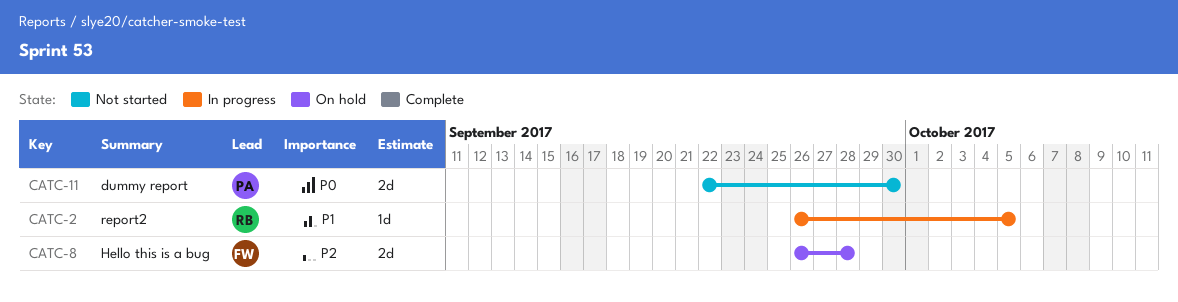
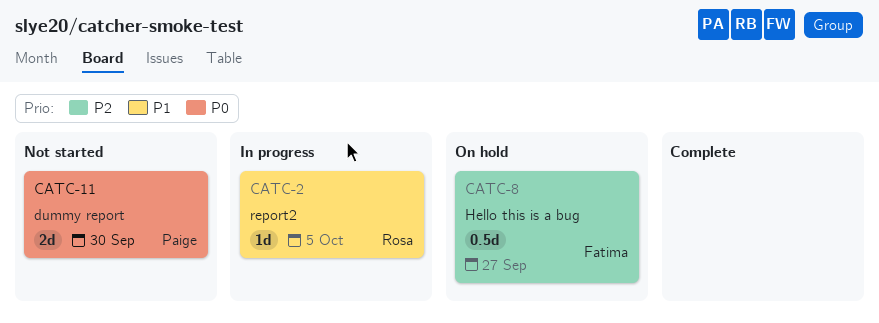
CATC-8, estimate: 2d -> 0.5d
CATC-8, due: Sep 28 -> Sep 27

